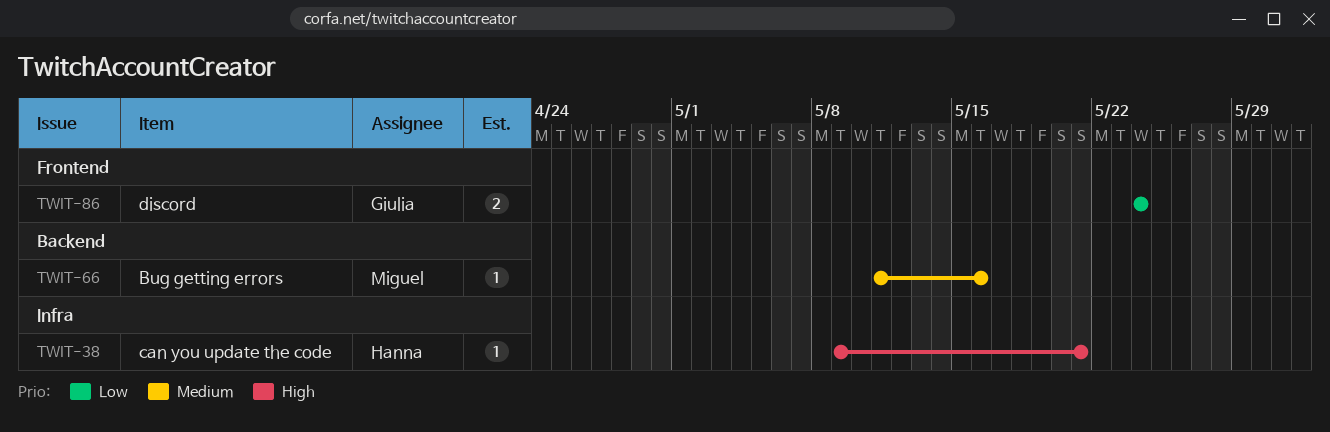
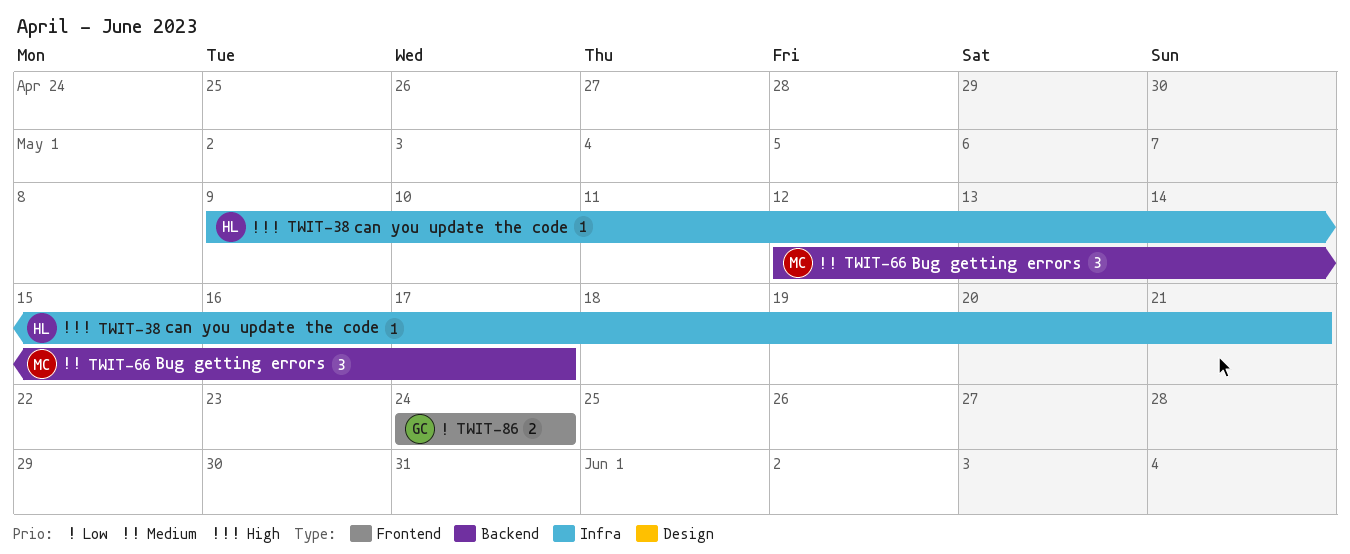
TWIT-66, estimate: 1 -> 3
TWIT-66, start: May 11 -> May 12
TWIT-66, due: May 16 -> May 17

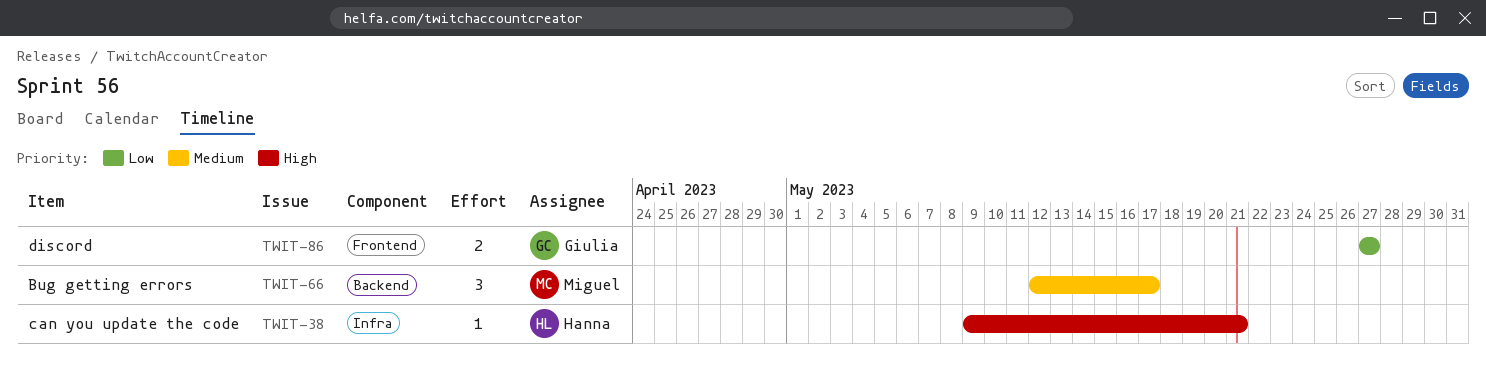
TWIT-86, start: May 24 -> May 27
TWIT-86, due: May 24 -> May 27

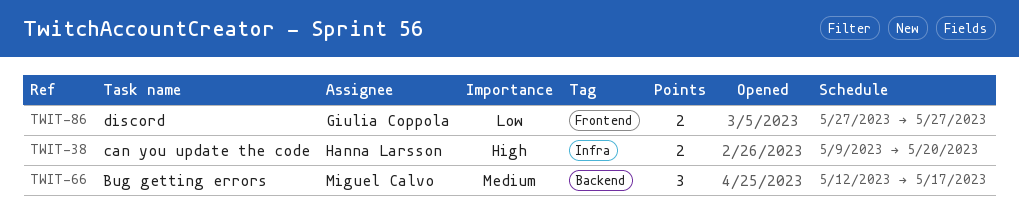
TWIT-38, estimate: 1 -> 2
TWIT-38, due: May 21 -> May 20

